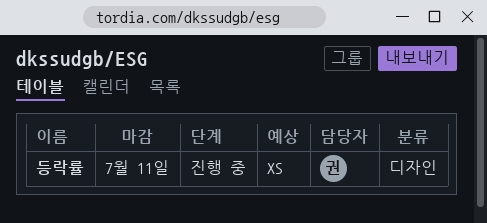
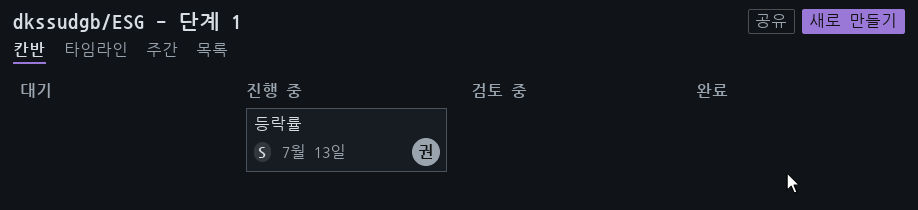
등락률, estimate: XS -> S
등락률, due: Jul 11 -> Jul 13

